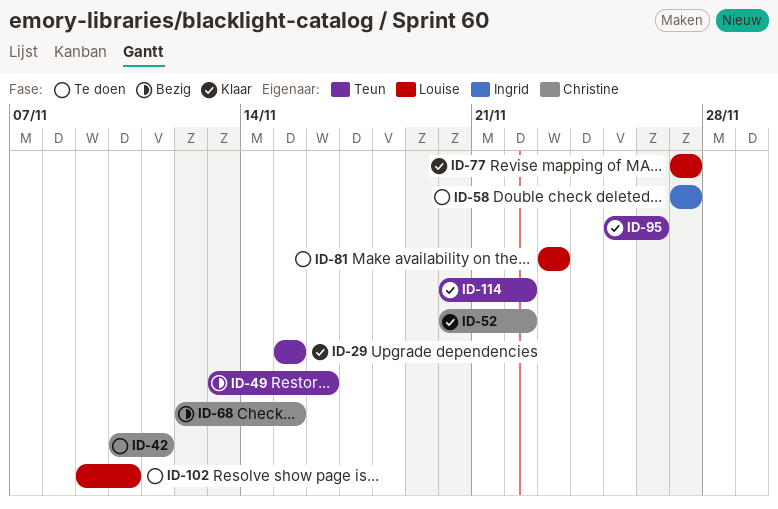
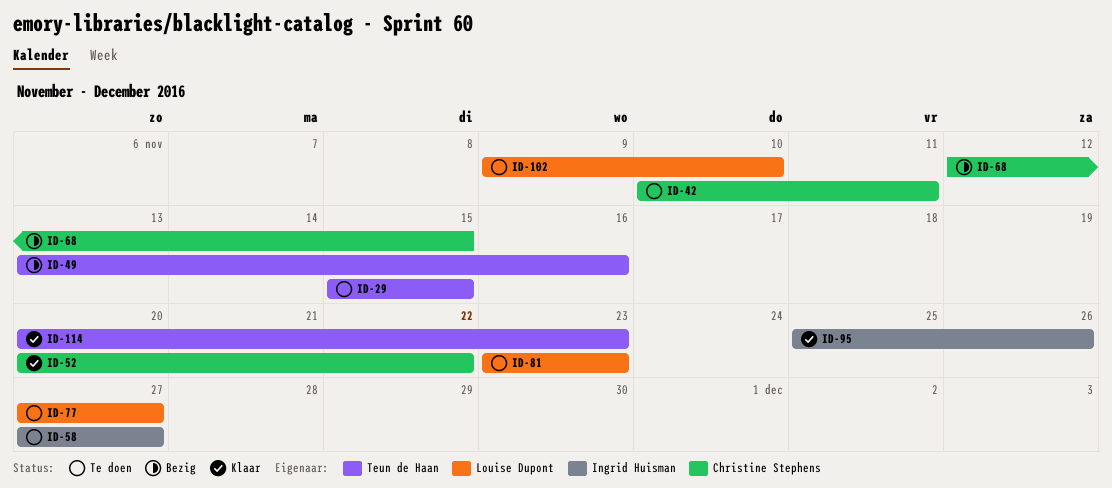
ID-29, status: Klaar -> Te doen
ID-77, status: Klaar -> Te doen
ID-95, owner: Teun de Haan -> Ingrid Huisman
ID-114, due: Nov 22 -> Nov 23

